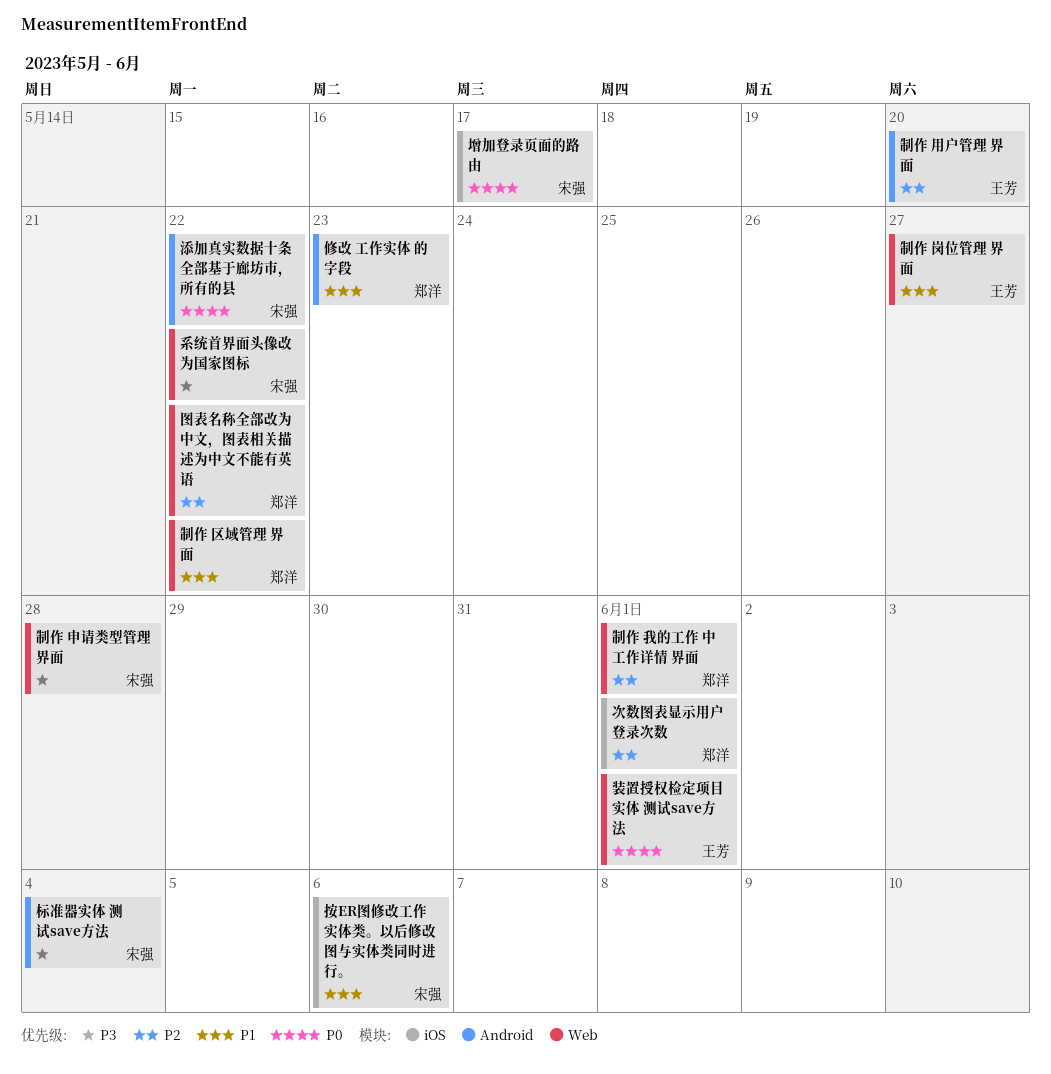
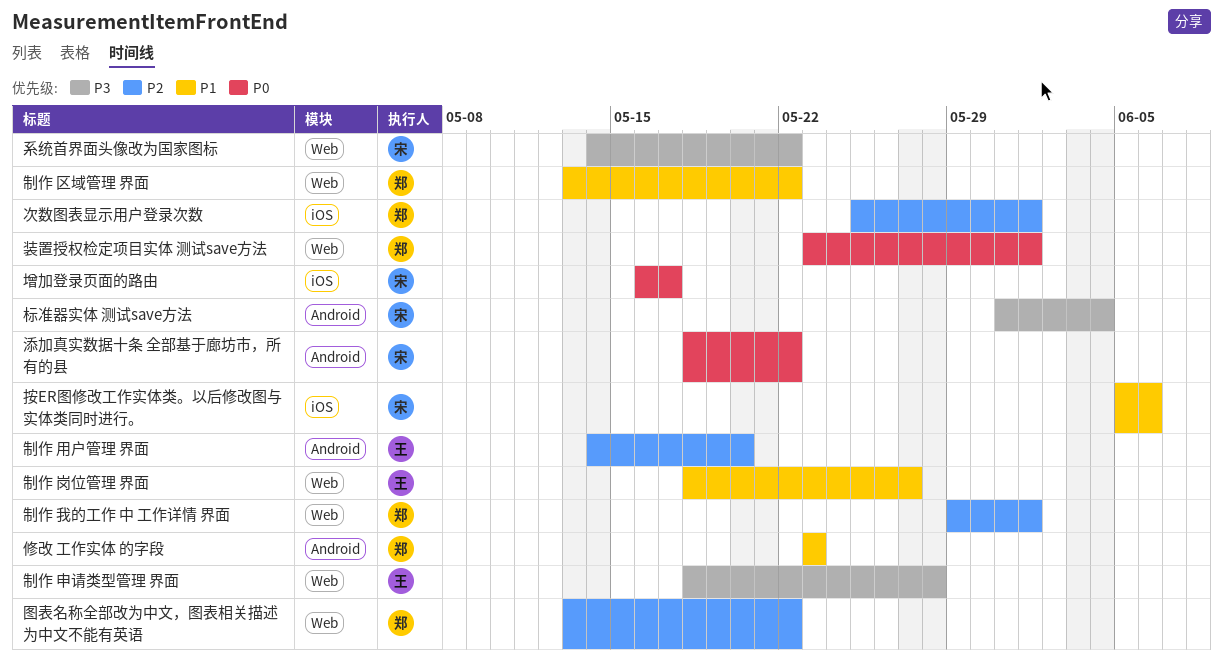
制作 申请类型管理 界面, owner: 宋强 -> 王芳
装置授权检定项目实体 测试save方法, owner: 王芳 -> 郑洋

